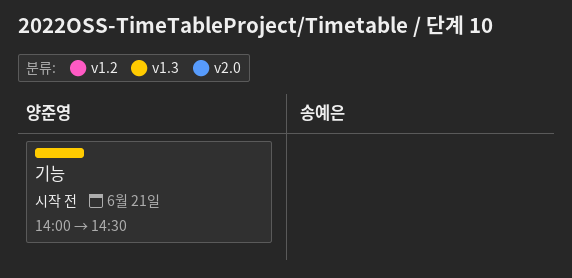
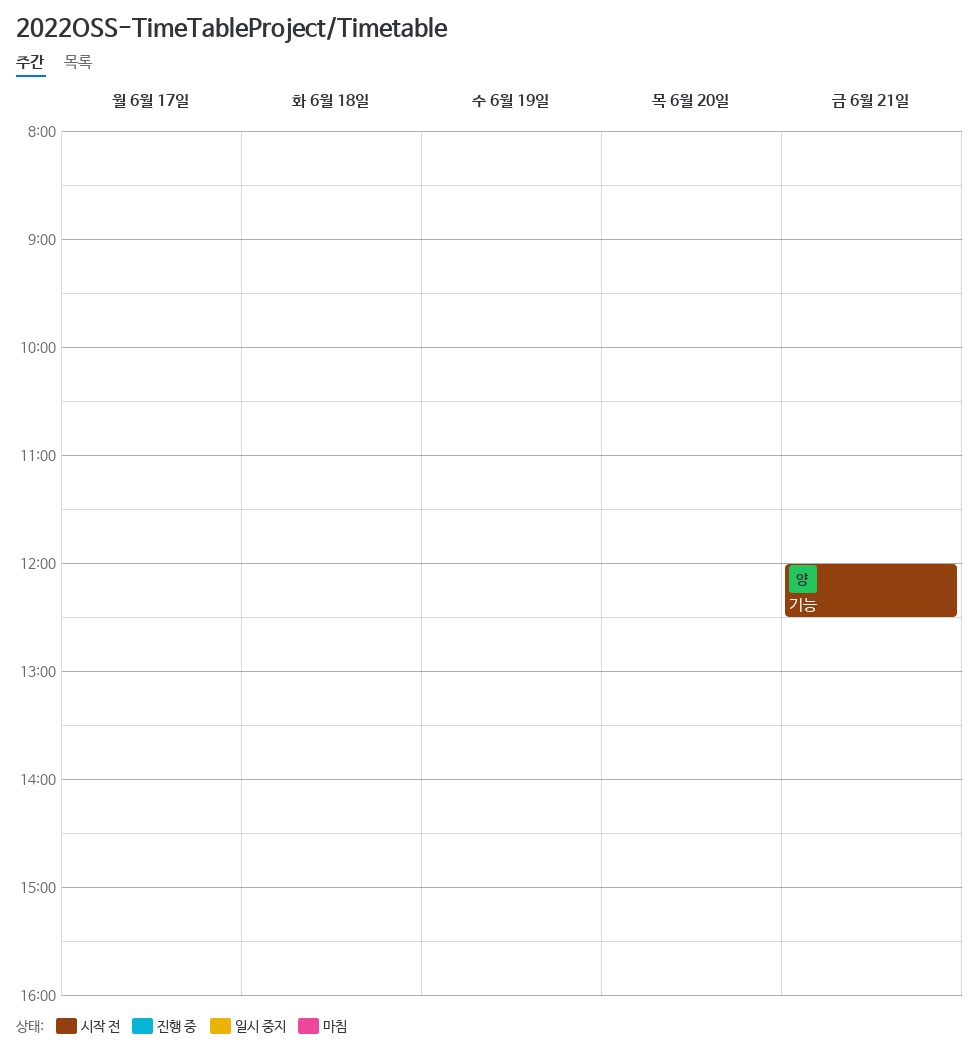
기능, begins: 14:00 -> 12:00
기능, ends: 14:30 -> 12:30

